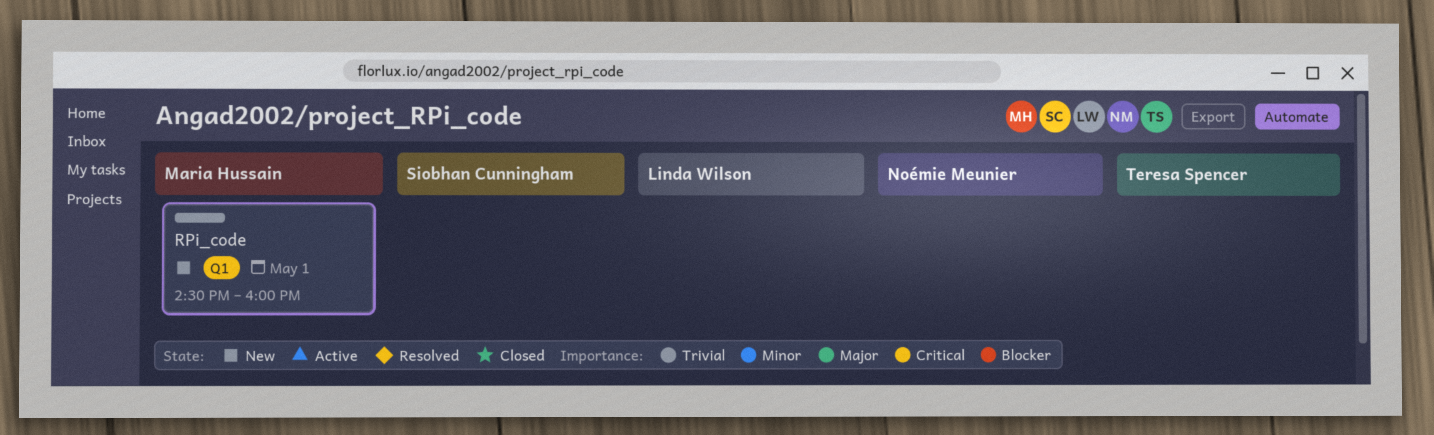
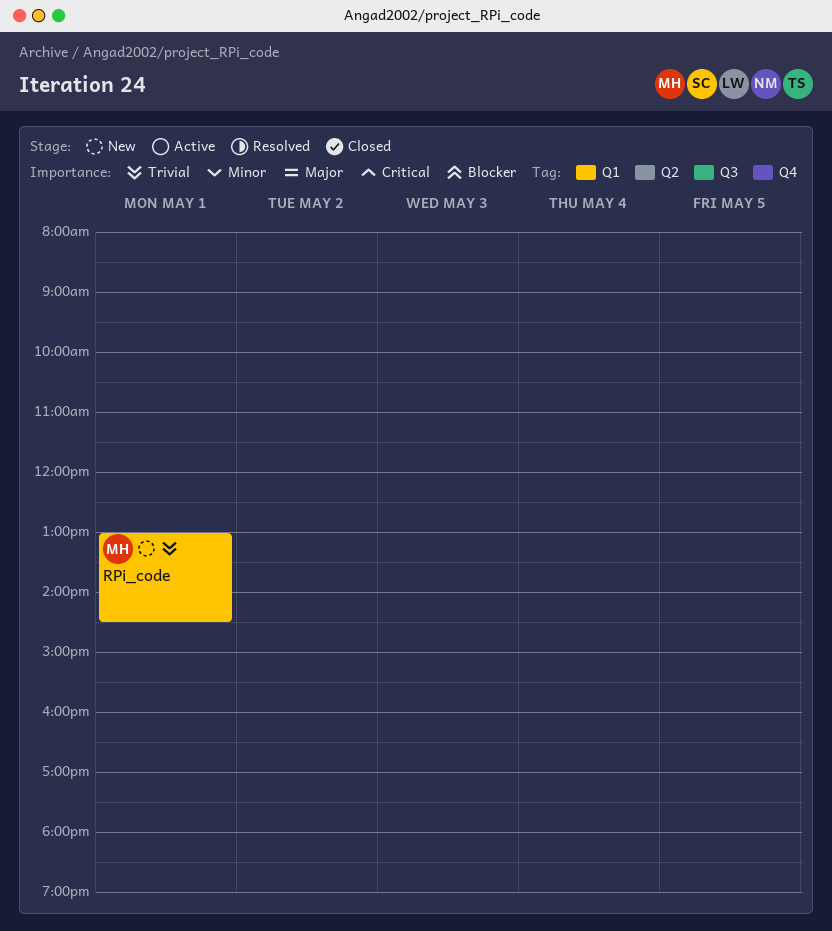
RPi_code, begins: 14:30 -> 13:00
RPi_code, ends: 16:00 -> 14:30

